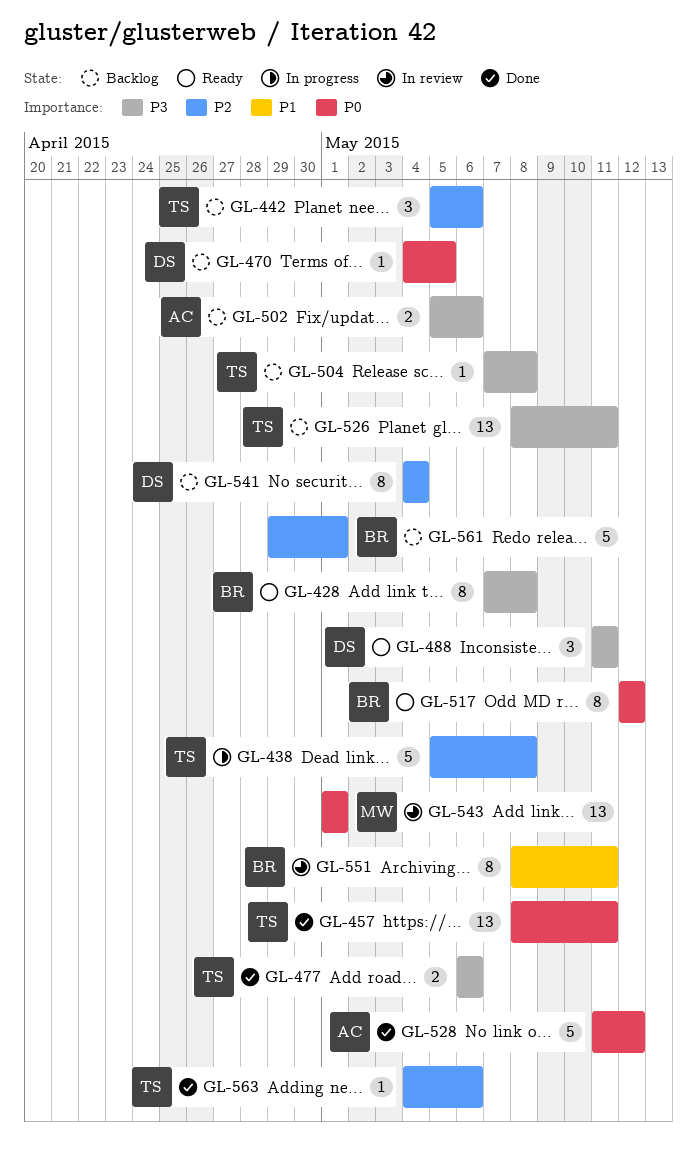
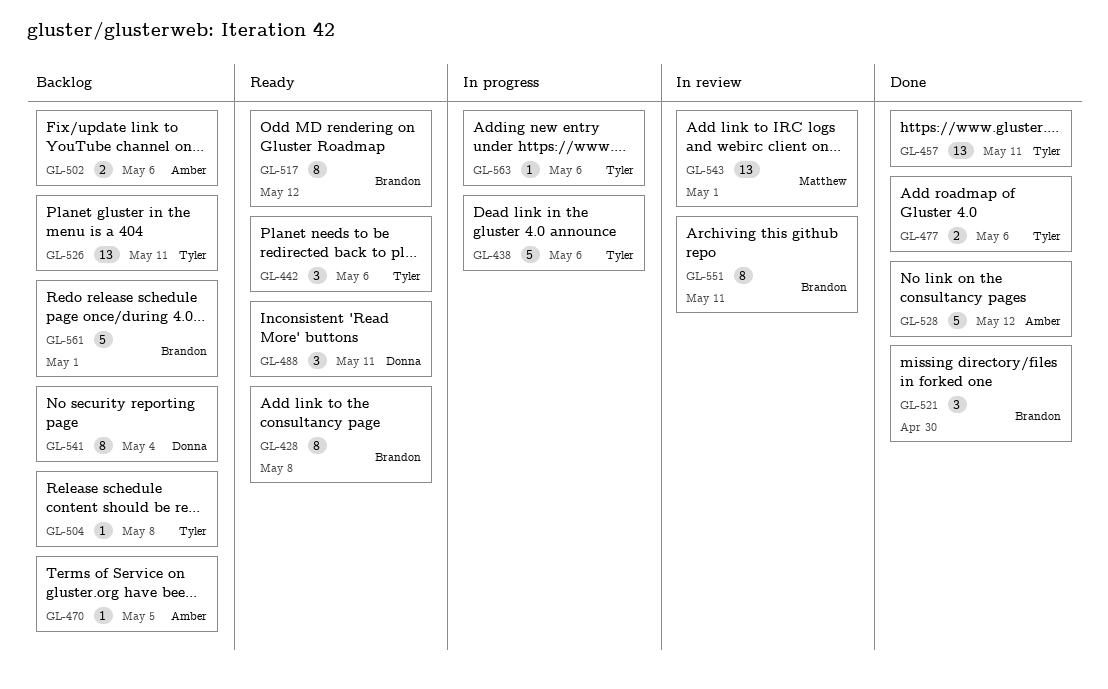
GL-438, due: May 8 -> May 6
GL-442, status: Backlog -> Ready
GL-470, owner: Donna -> Amber
GL-521: none -> present
GL-563, status: Done -> In progress

